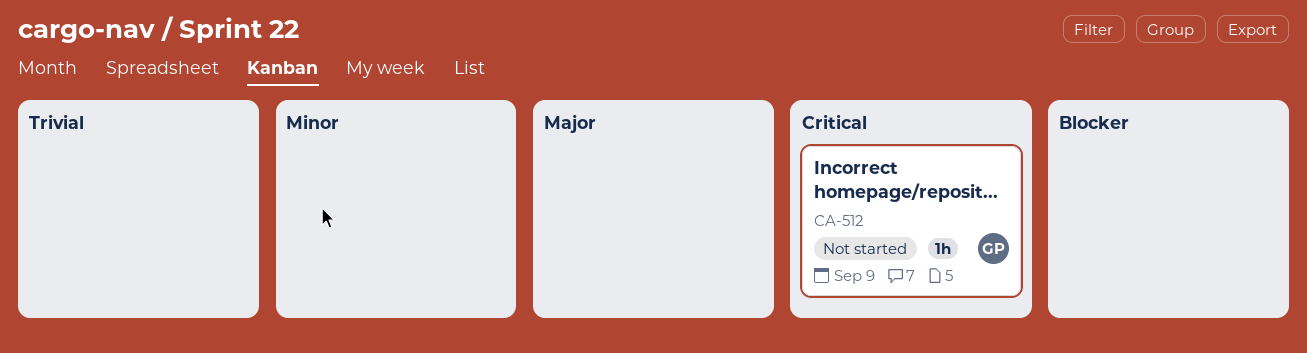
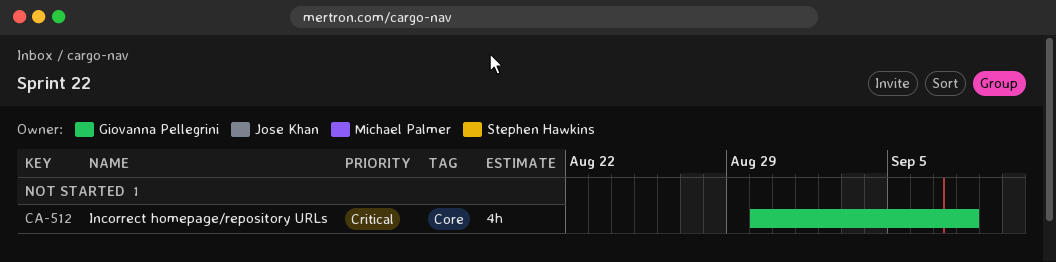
CA-512, estimate: 1h -> 4h
CA-512, due: Sep 9 -> Sep 8

